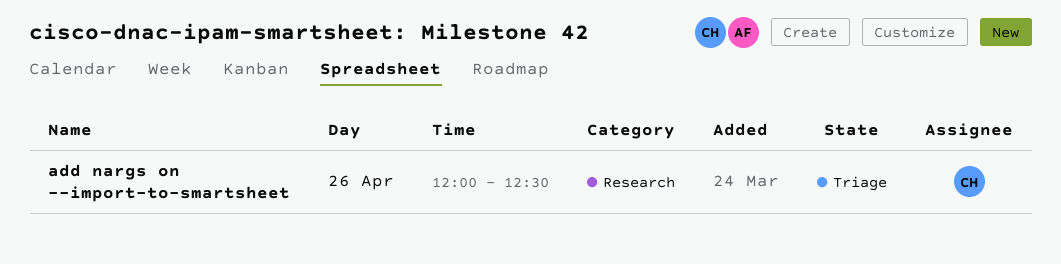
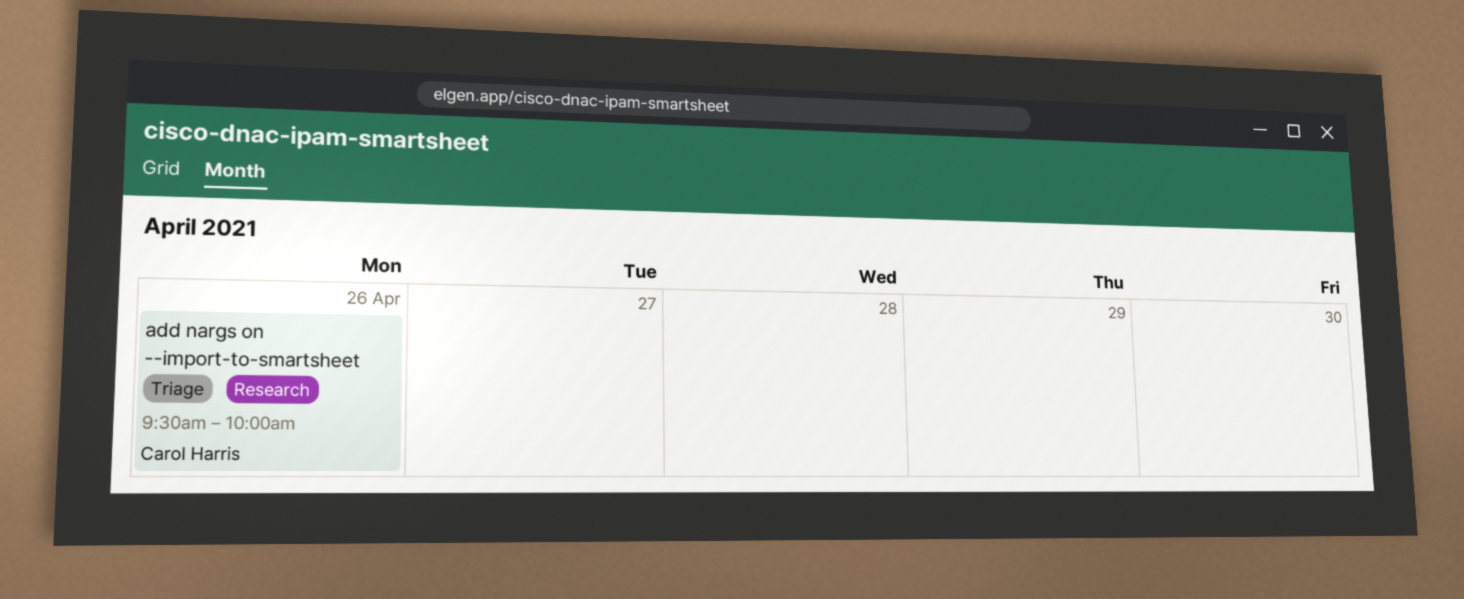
add nargs on --import-to-smartsheet, begins: 12:00 -> 09:30
add nargs on --import-to-smartsheet, ends: 12:30 -> 10:00

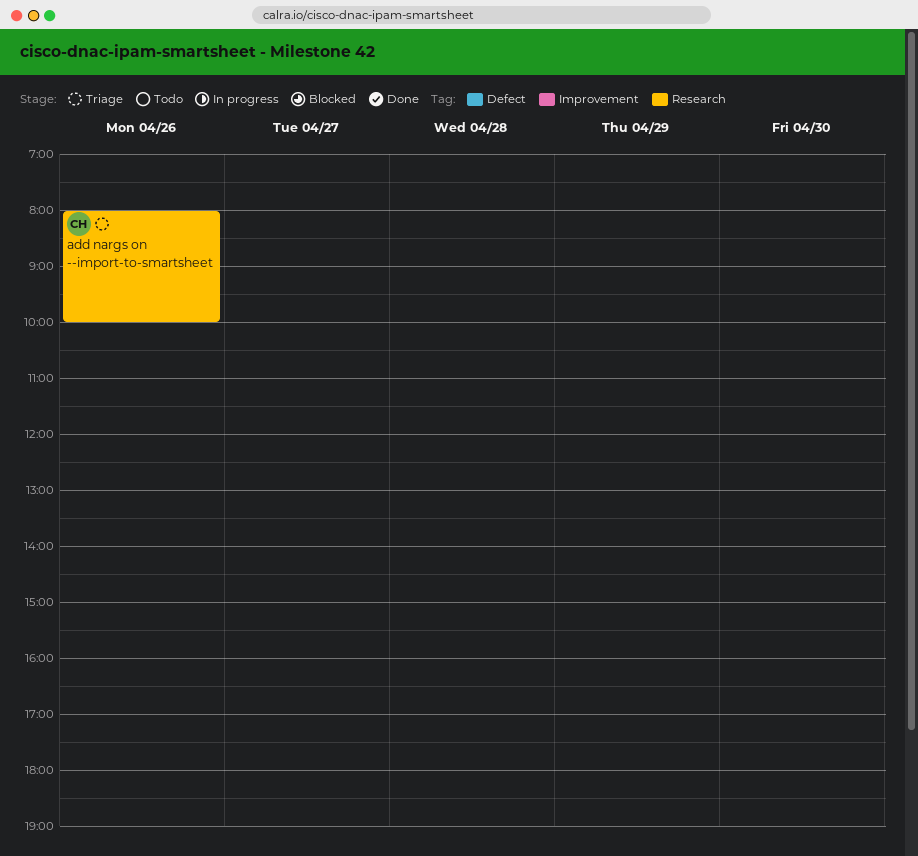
add nargs on --import-to-smartsheet, begins: 09:30 -> 08:00

